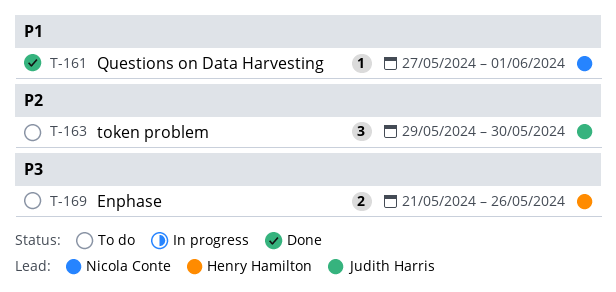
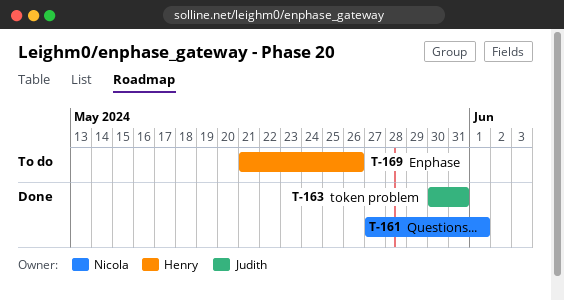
T-163, status: To do -> Done
T-163, start: May 29 -> May 30
T-163, due: May 30 -> May 31

